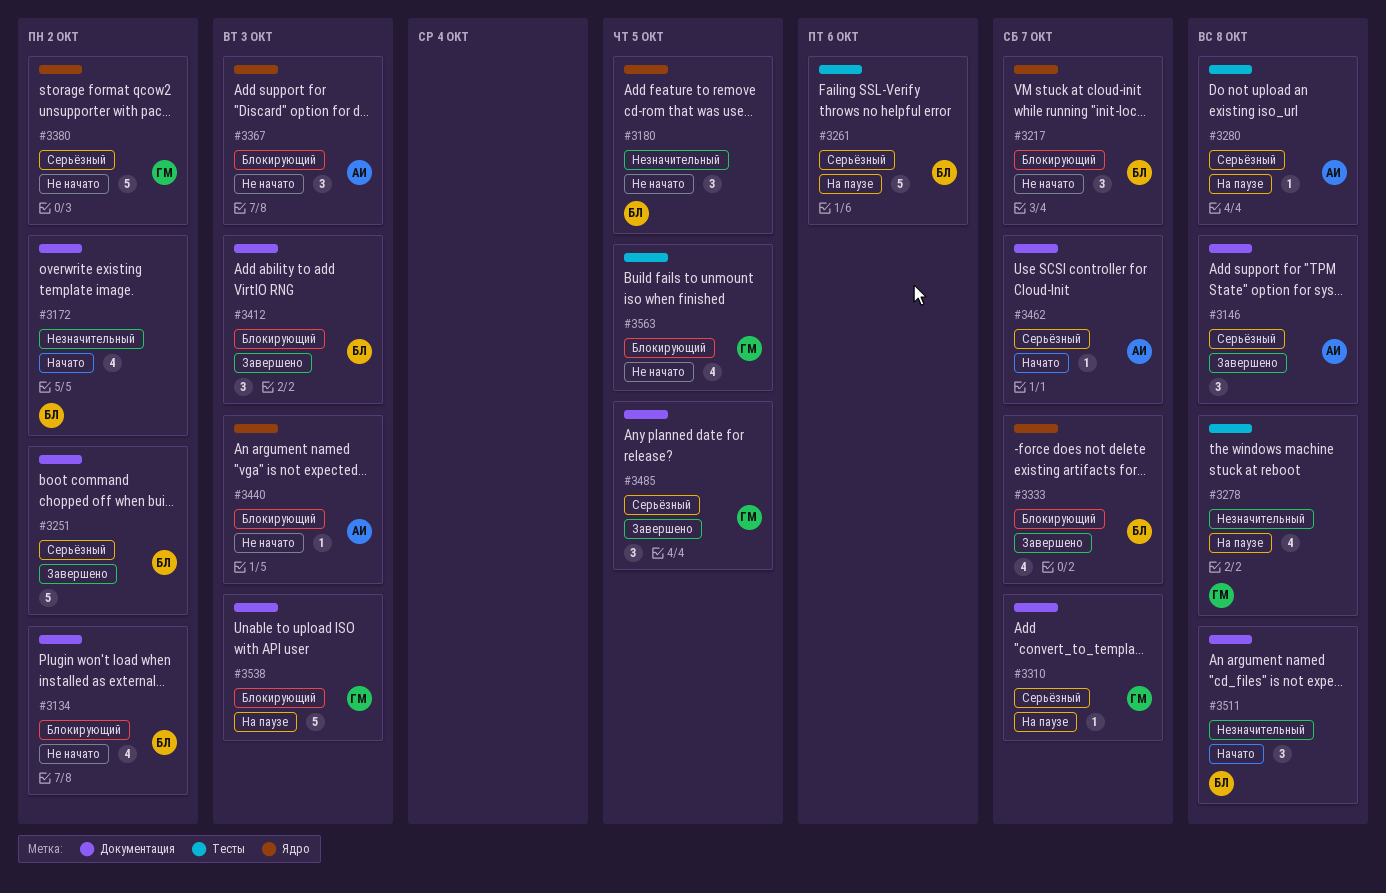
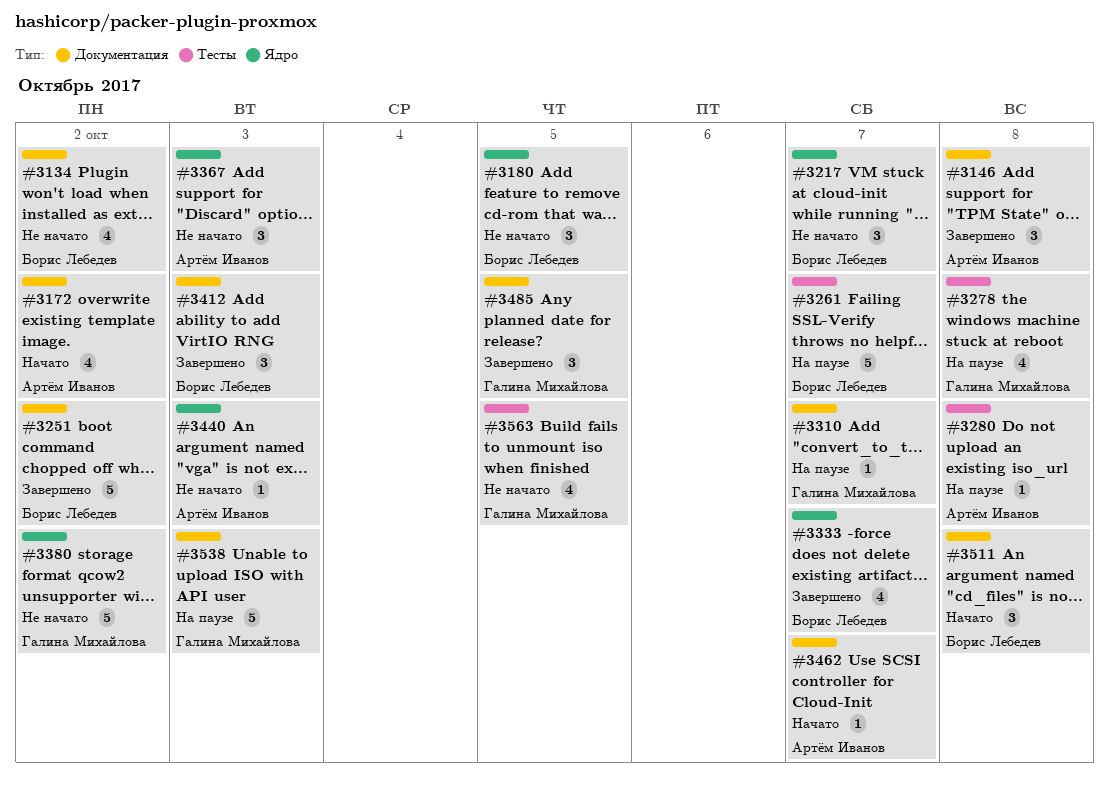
#3172, owner: Борис Лебедев -> Артём Иванов
#3261, due: Oct 6 -> Oct 7

